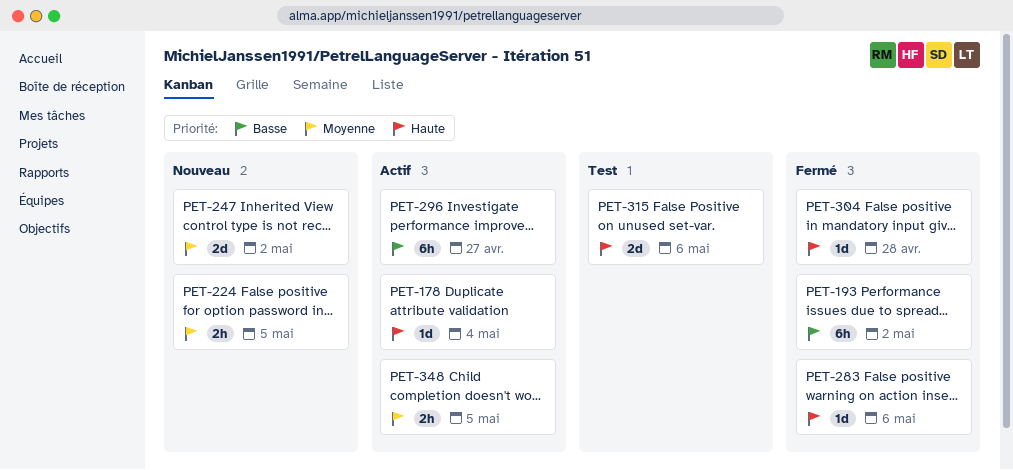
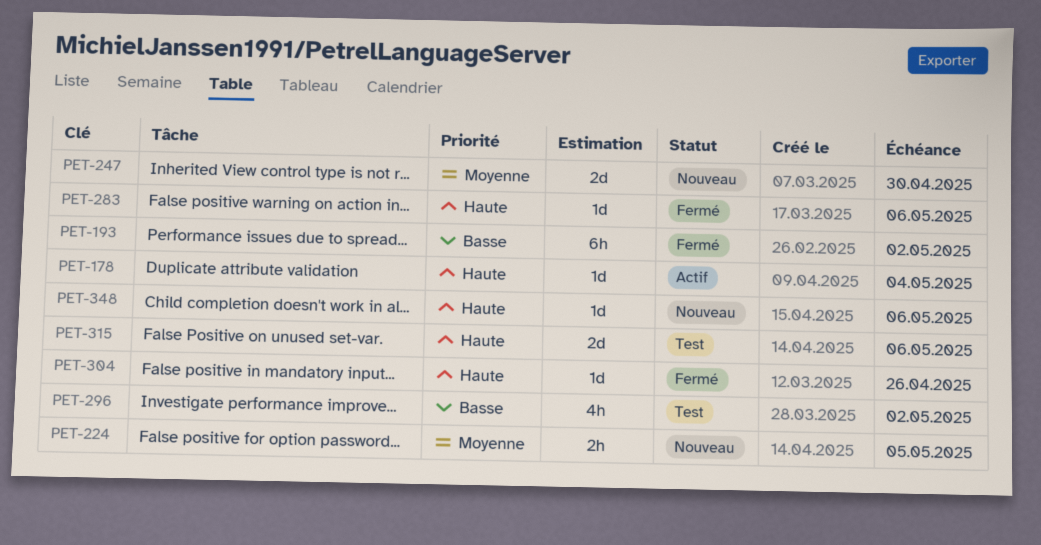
PET-247, due: May 2 -> Apr 30
PET-296, status: Actif -> Test
PET-296, estimate: 6h -> 4h
PET-296, due: Apr 27 -> May 2
PET-304, due: Apr 28 -> Apr 26
PET-348, status: Actif -> Nouveau
PET-348, priority: Moyenne -> Haute
PET-348, estimate: 2h -> 1d
PET-348, due: May 5 -> May 6

